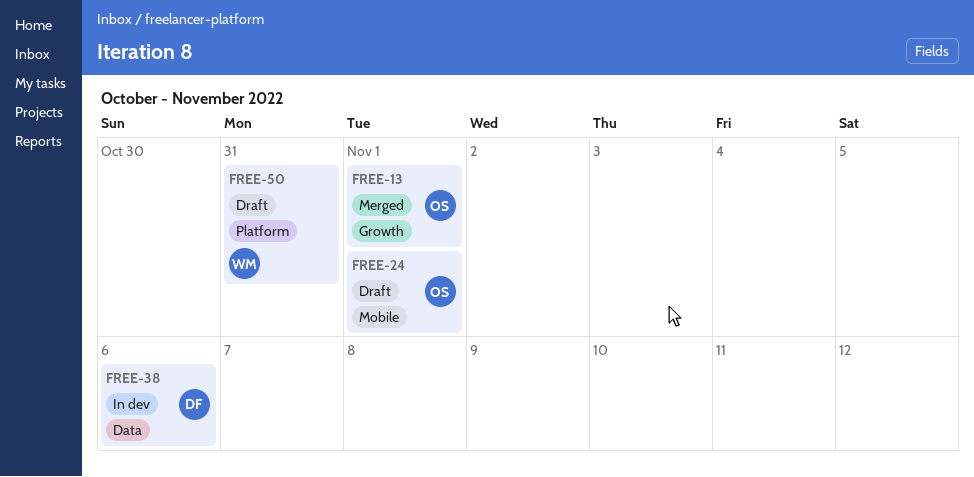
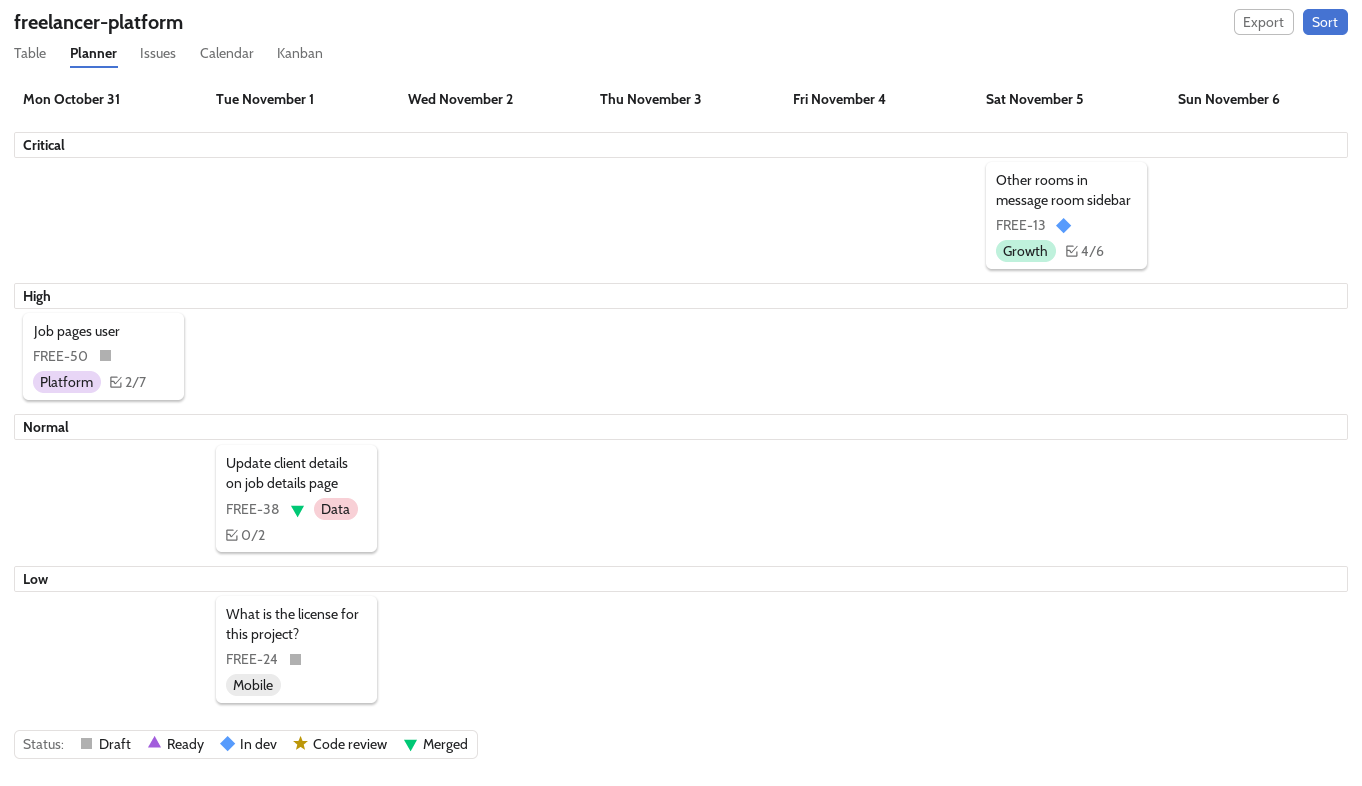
FREE-13, status: Merged -> In dev
FREE-13, due: Nov 1 -> Nov 5
FREE-38, status: In dev -> Merged
FREE-38, due: Nov 6 -> Nov 1

